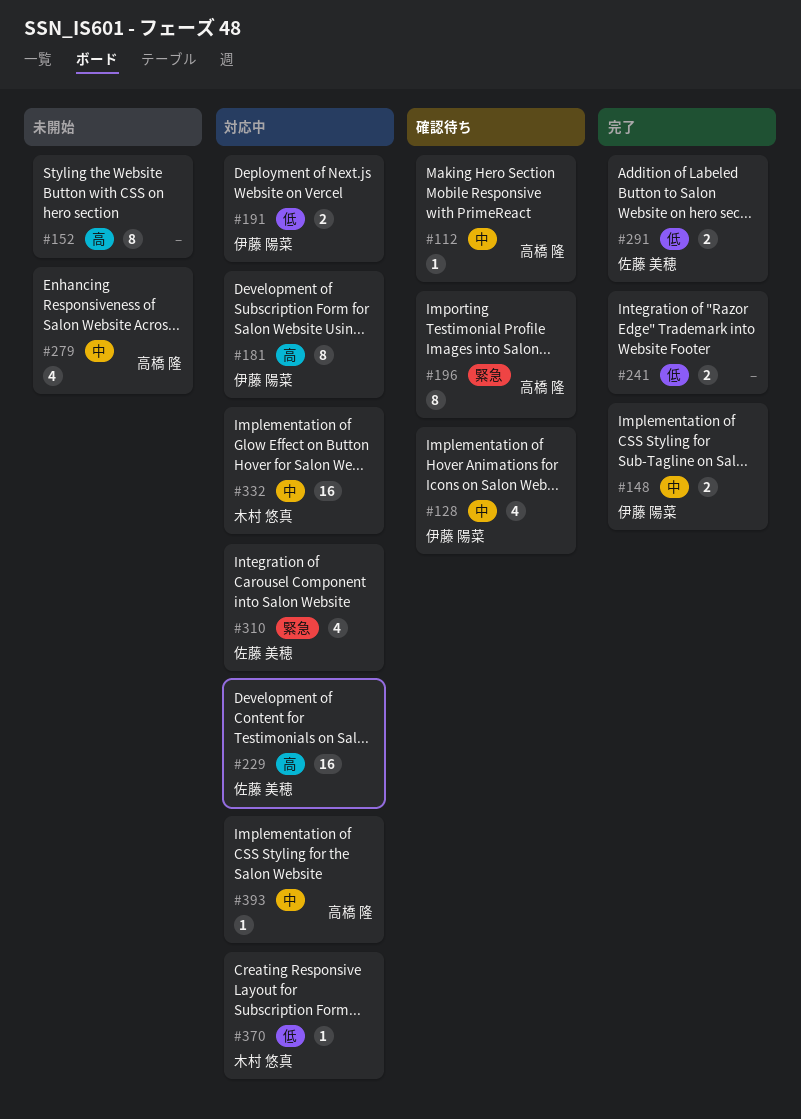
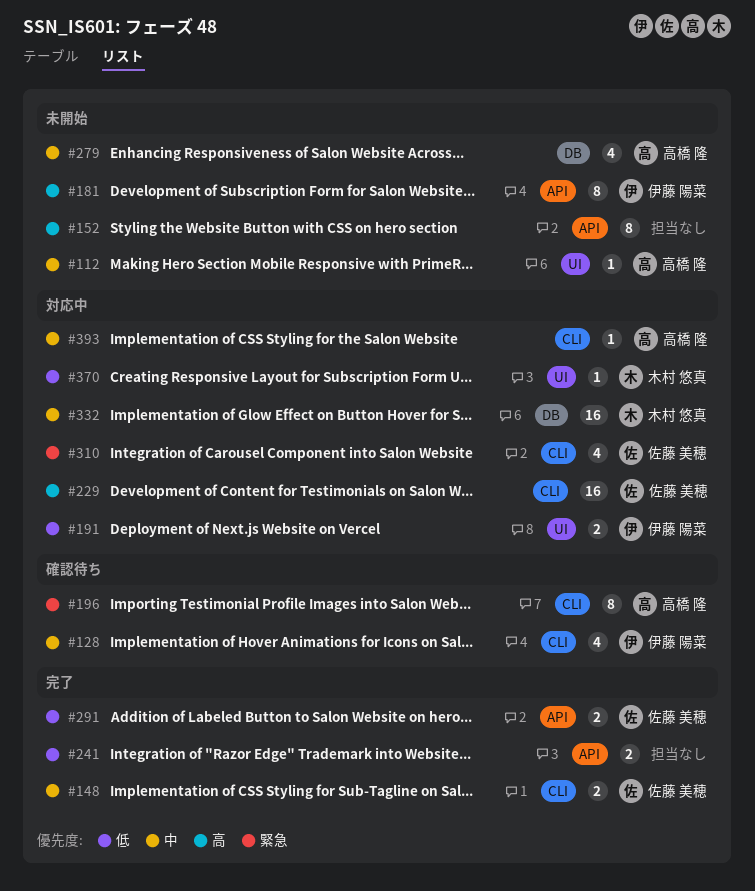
#112, status: 確認待ち -> 未開始
#148, owner: 伊藤 陽菜 -> 佐藤 美穂
#181, status: 対応中 -> 未開始

